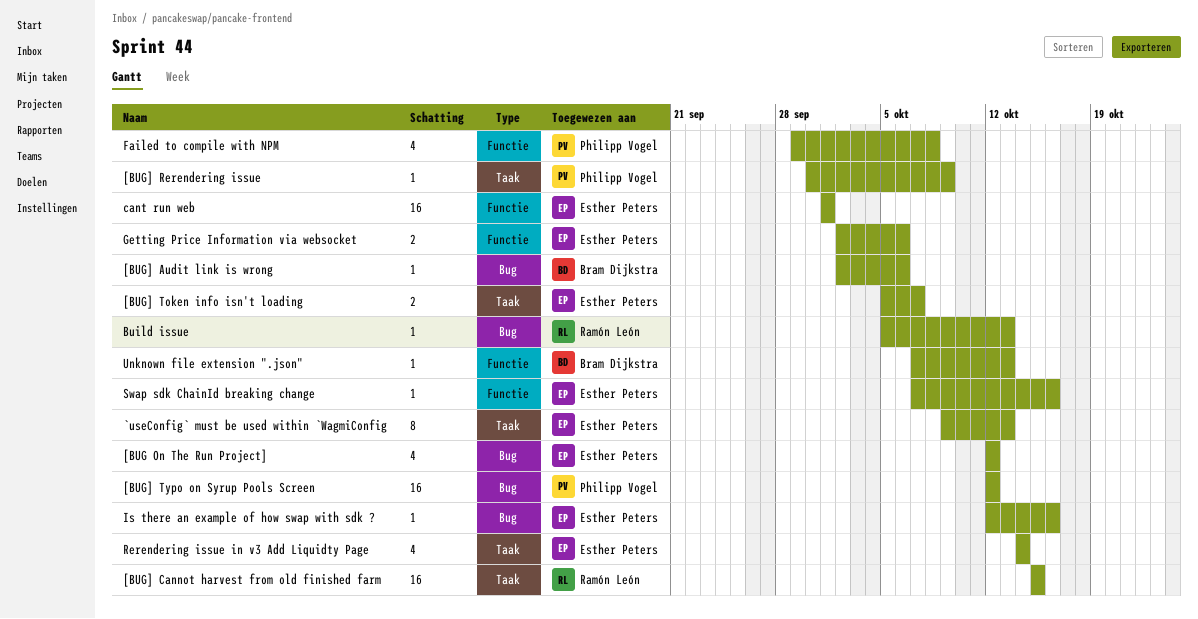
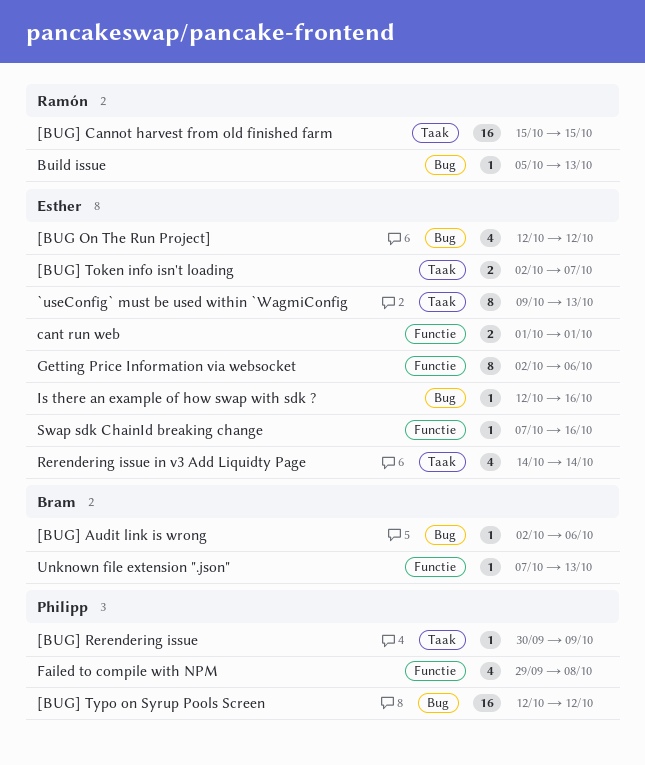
[BUG] Token info isn't loading, start: Oct 5 -> Oct 2
cant run web, estimate: 16 -> 2
Getting Price Information via websocket, estimate: 2 -> 8

